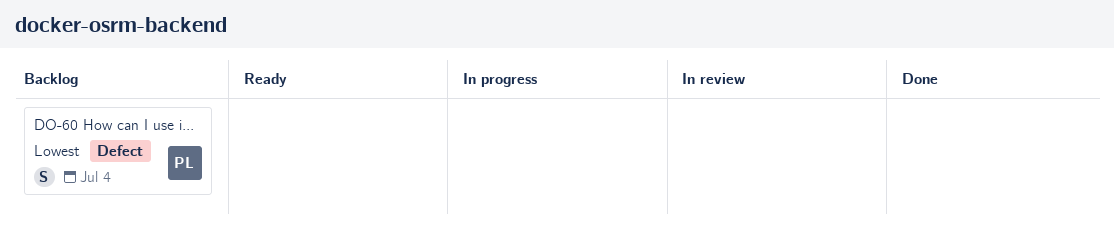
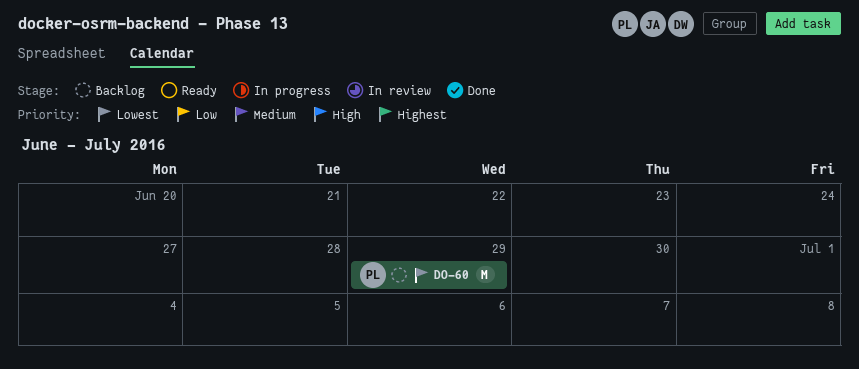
DO-60, estimate: S -> M
DO-60, due: Jul 4 -> Jun 29

